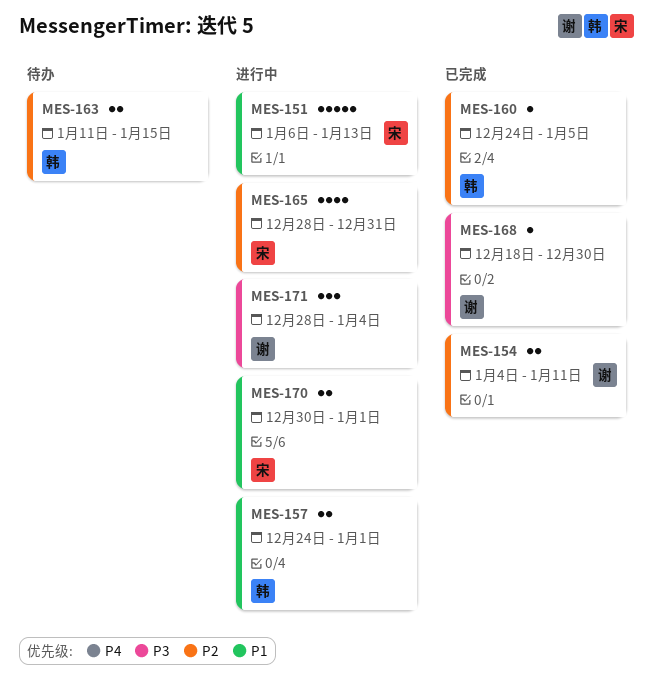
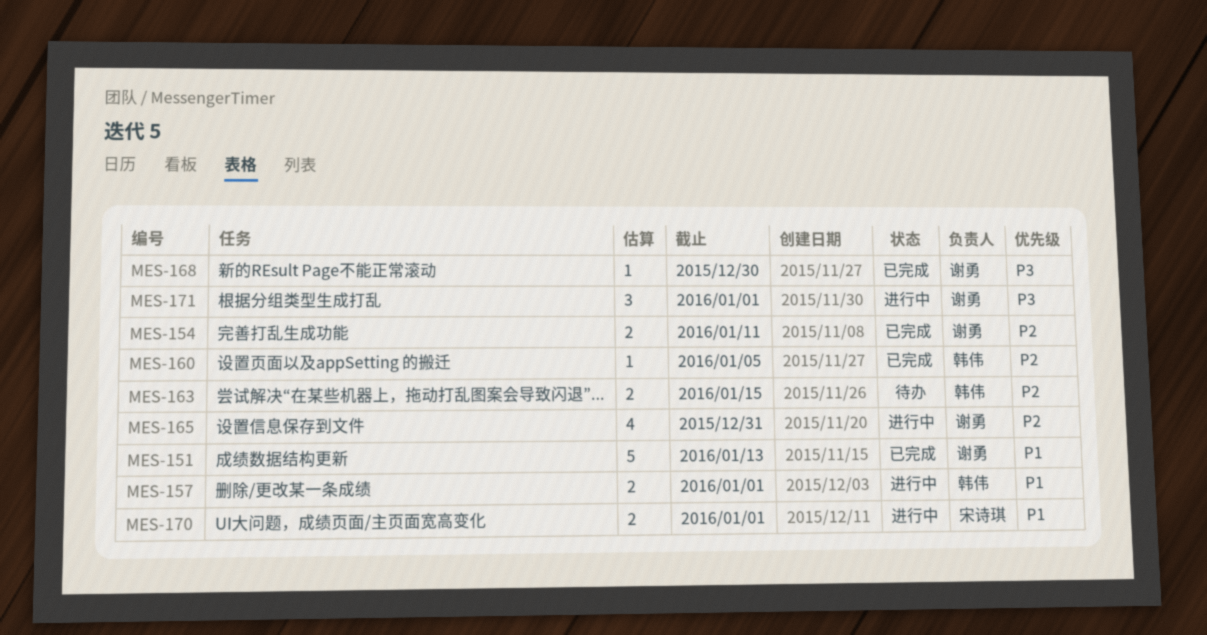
MES-151, status: 进行中 -> 已完成
MES-151, owner: 宋诗琪 -> 谢勇
MES-165, owner: 宋诗琪 -> 谢勇
MES-171, due: Jan 4 -> Jan 1

